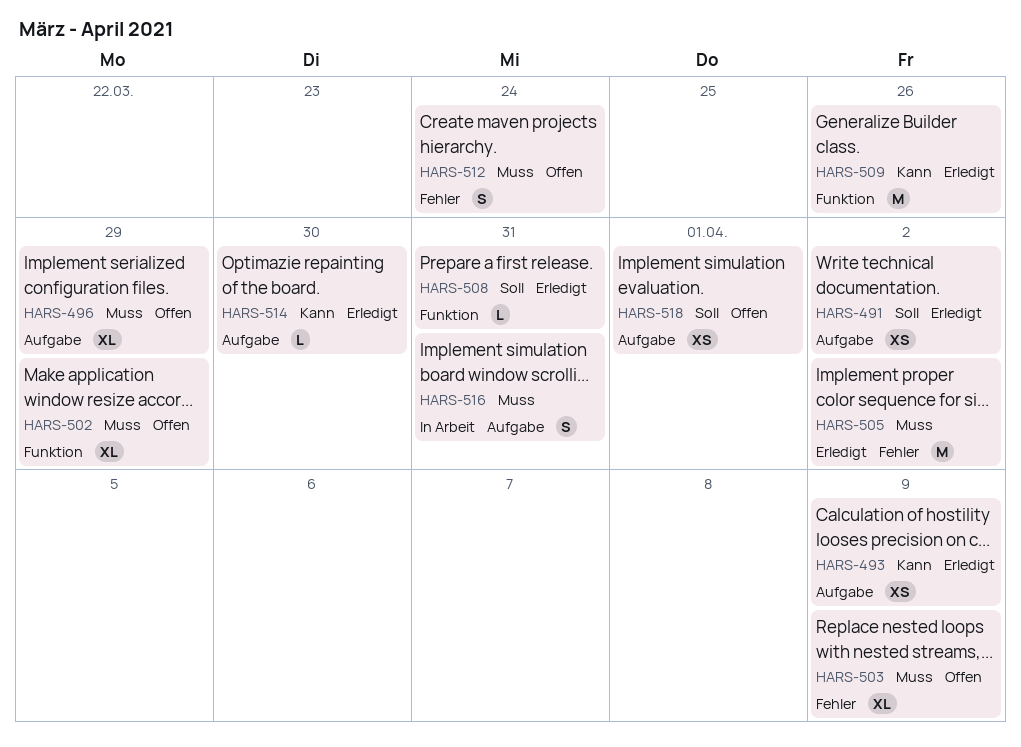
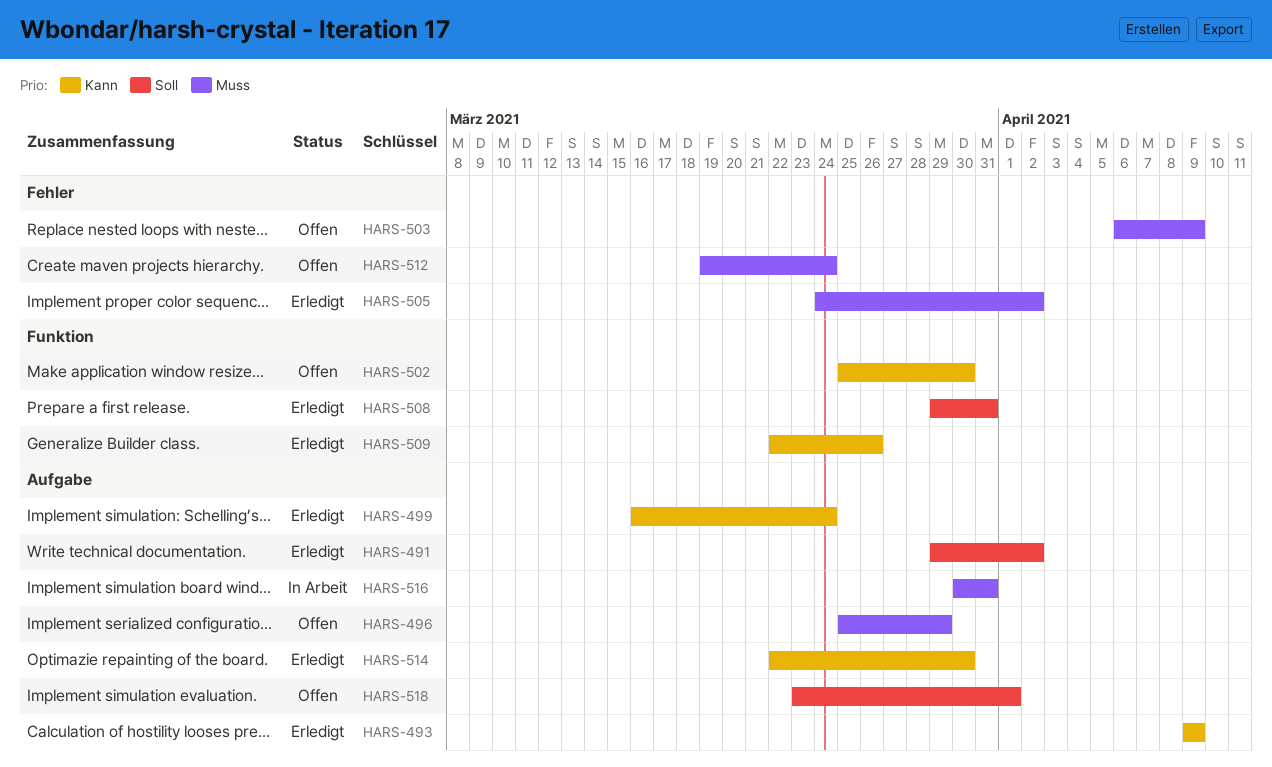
HARS-499: none -> present
HARS-502, priority: Muss -> Kann
HARS-502, due: Mar 29 -> Mar 30

